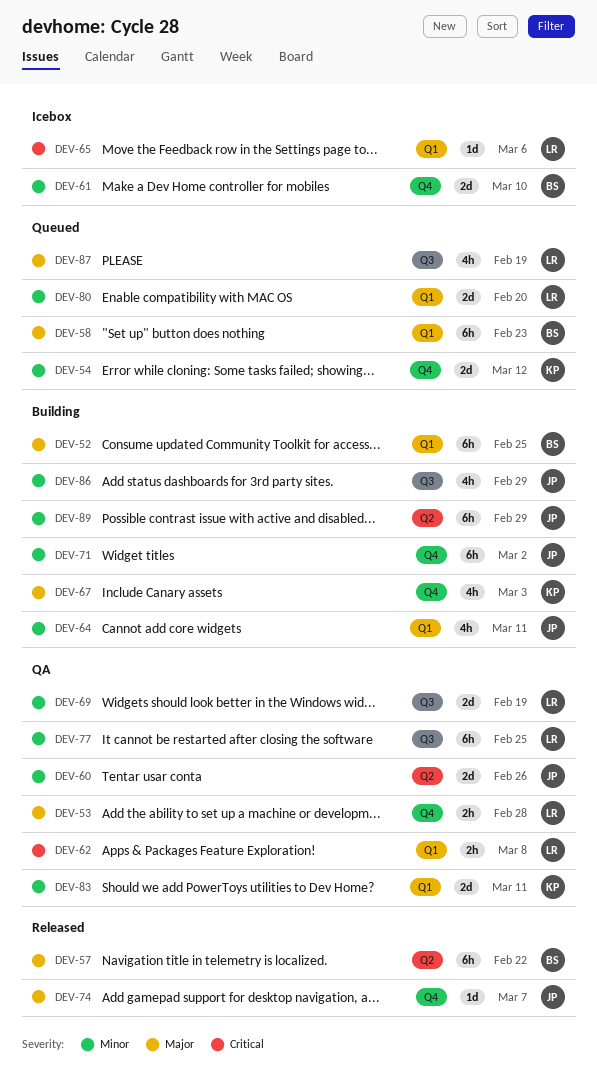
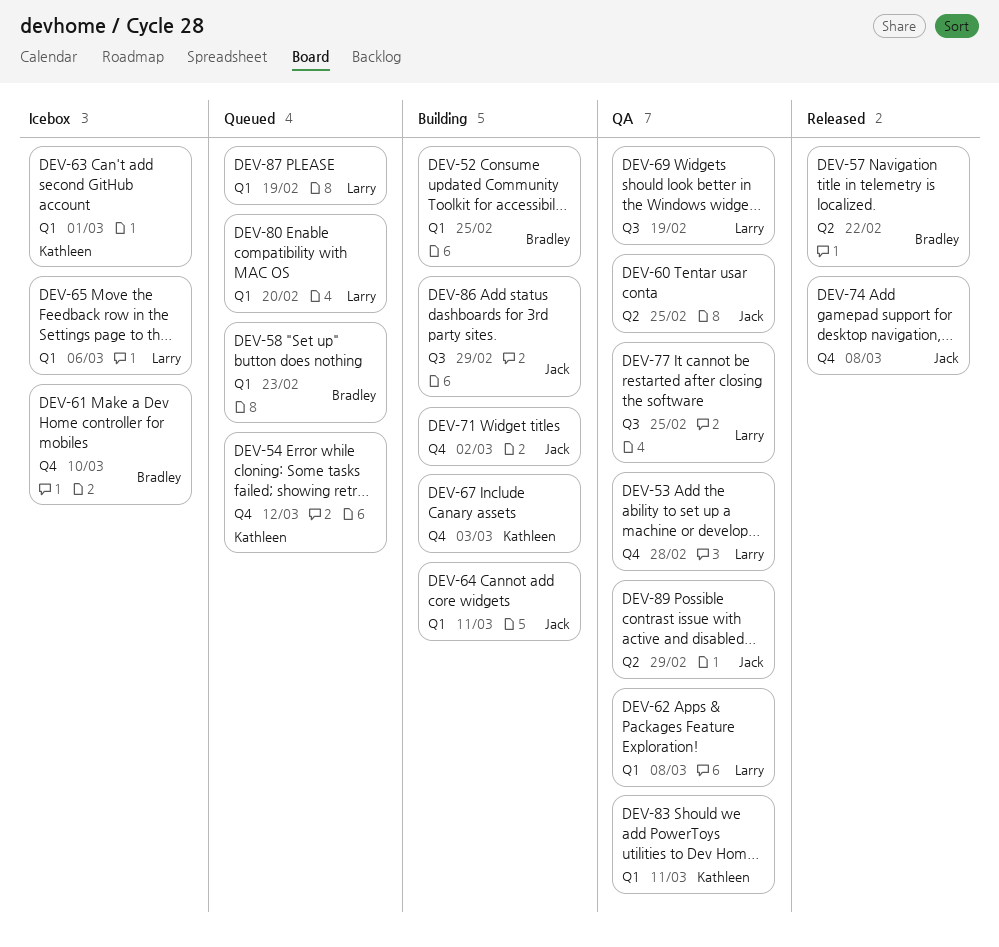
DEV-60, due: Feb 26 -> Feb 25
DEV-63: none -> present
DEV-74, due: Mar 7 -> Mar 8
DEV-87, label: Q3 -> Q1
DEV-89, status: Building -> QA

